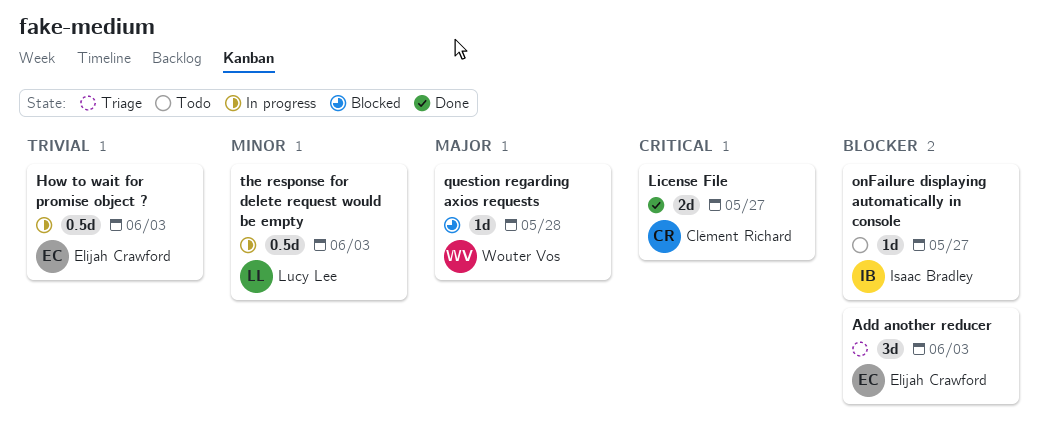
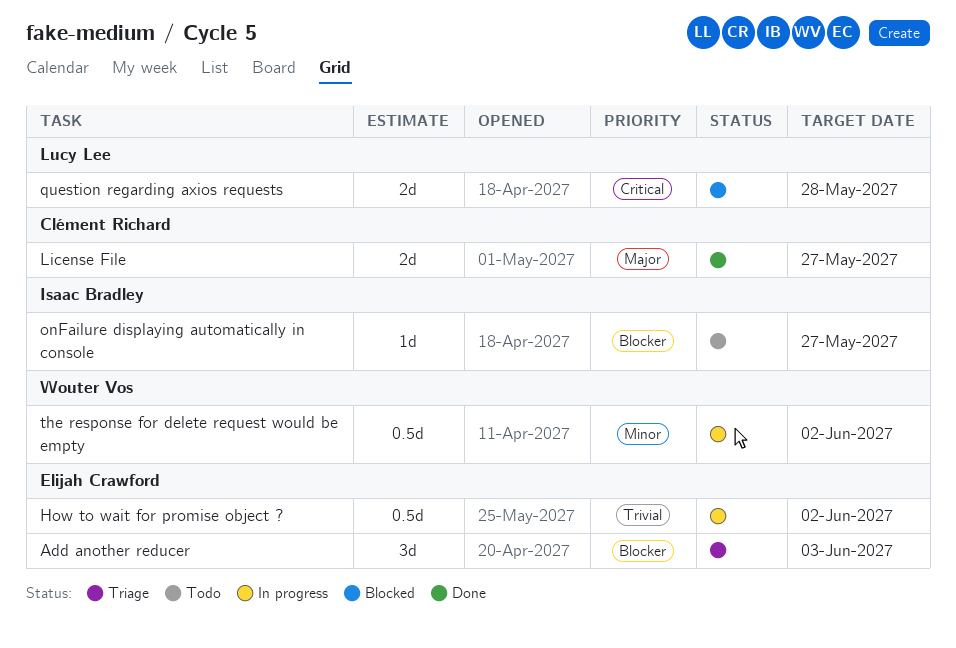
How to wait for promise object ?, due: Jun 3 -> Jun 2
License File, priority: Critical -> Major
question regarding axios requests, owner: Wouter Vos -> Lucy Lee
question regarding axios requests, priority: Major -> Critical
question regarding axios requests, estimate: 1d -> 2d
the response for delete request would be empty, owner: Lucy Lee -> Wouter Vos
the response for delete request would be empty, due: Jun 3 -> Jun 2

